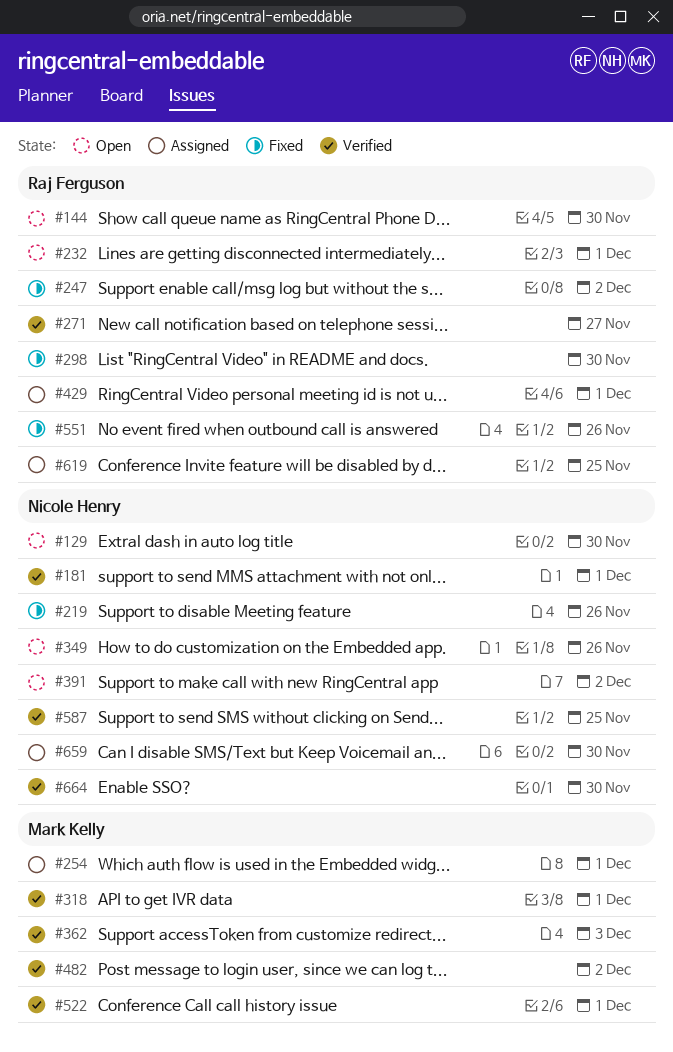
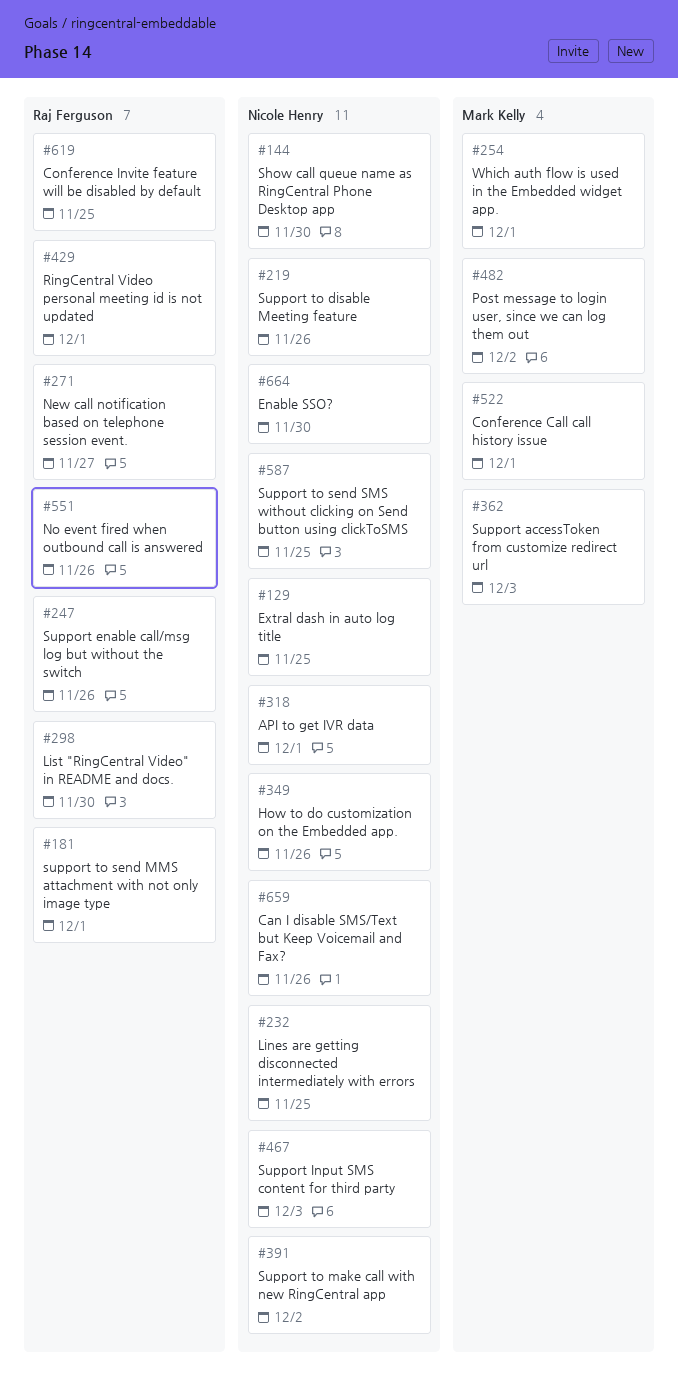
#129, due: Nov 30 -> Nov 25
#144, owner: Raj Ferguson -> Nicole Henry
#181, owner: Nicole Henry -> Raj Ferguson
#232, owner: Raj Ferguson -> Nicole Henry
#232, due: Dec 1 -> Nov 25
#247, due: Dec 2 -> Nov 26
#318, owner: Mark Kelly -> Nicole Henry
#467: none -> present
#659, due: Nov 30 -> Nov 26

